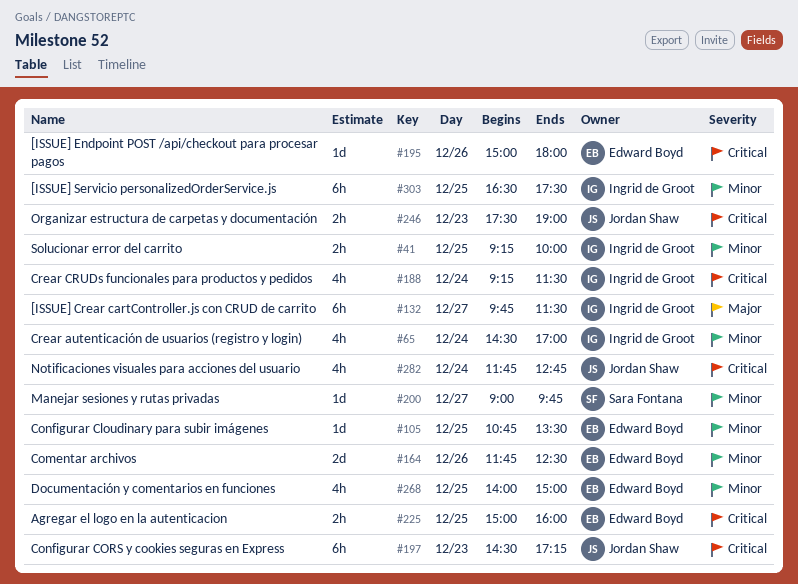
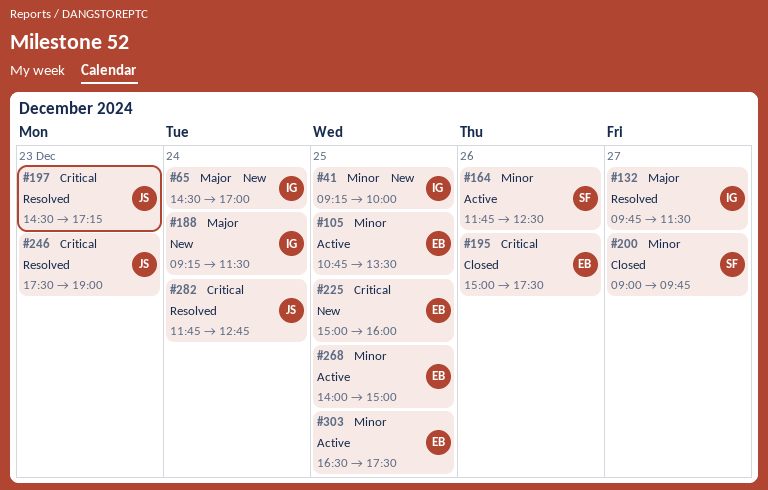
#65, priority: Minor -> Major
#164, owner: Edward Boyd -> Sara Fontana
#188, priority: Critical -> Major
#195, ends: 18:00 -> 17:30
#303, owner: Ingrid de Groot -> Edward Boyd

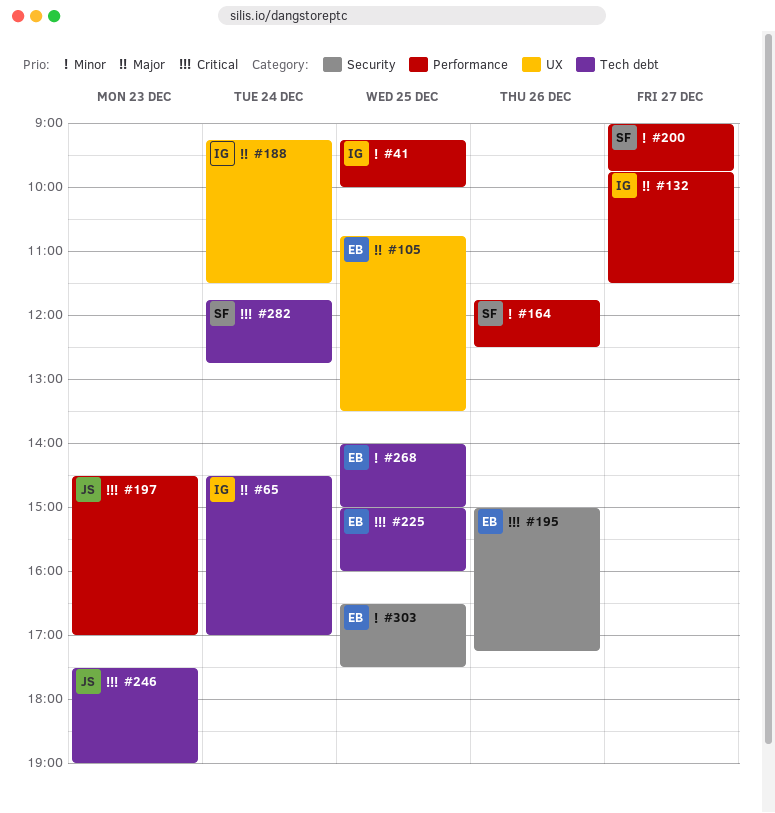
#105, priority: Minor -> Major
#195, ends: 17:30 -> 17:15
#197, ends: 17:15 -> 17:00
#282, owner: JS -> SF

